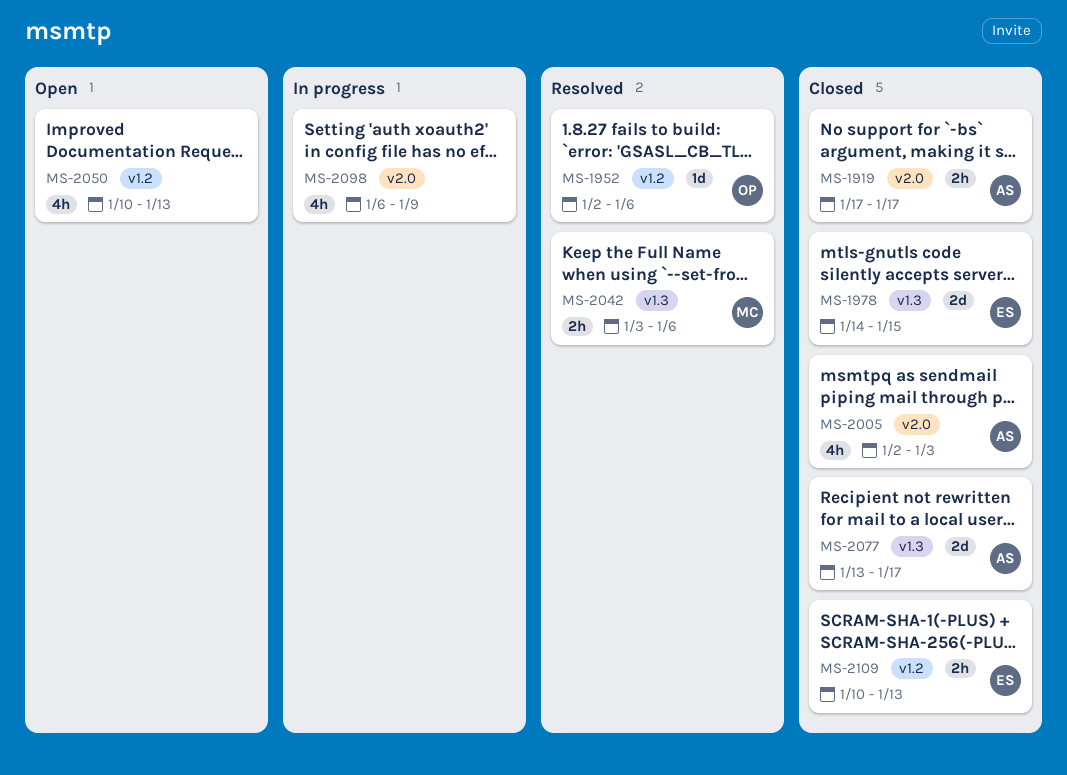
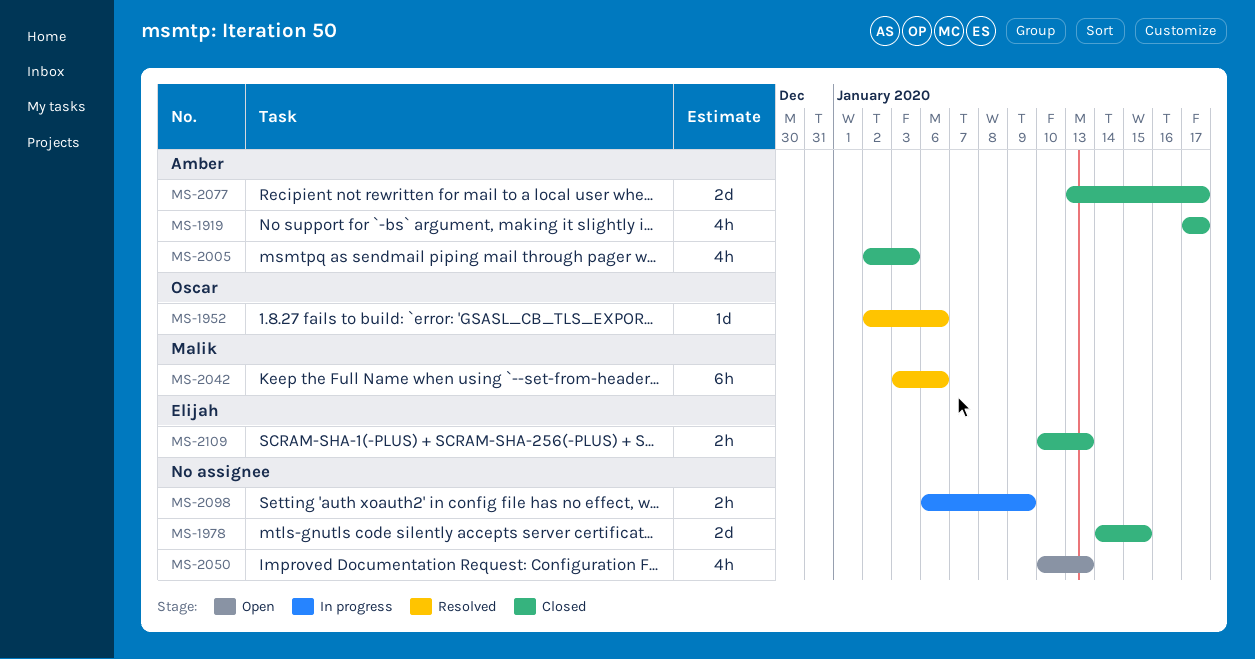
MS-1919, estimate: 2h -> 4h
MS-1978, owner: Elijah -> none
MS-2042, estimate: 2h -> 6h
MS-2098, estimate: 4h -> 2h

